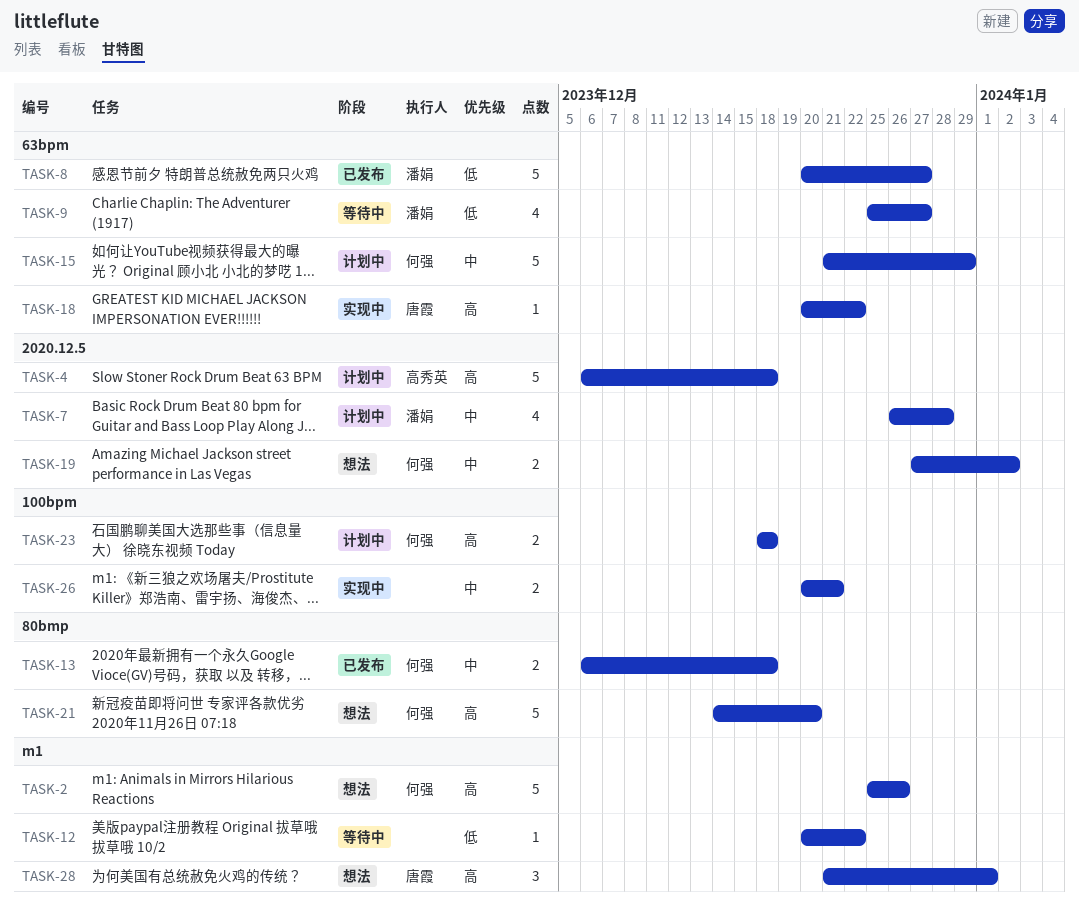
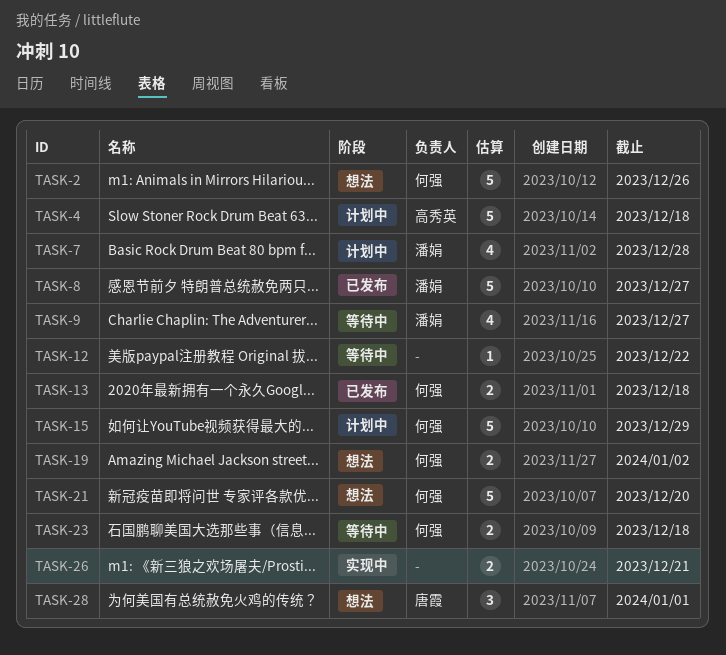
TASK-18: present -> none
TASK-23, status: 计划中 -> 等待中

